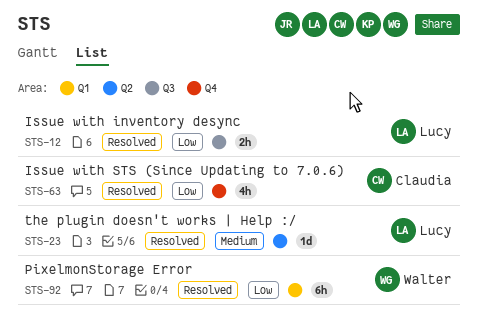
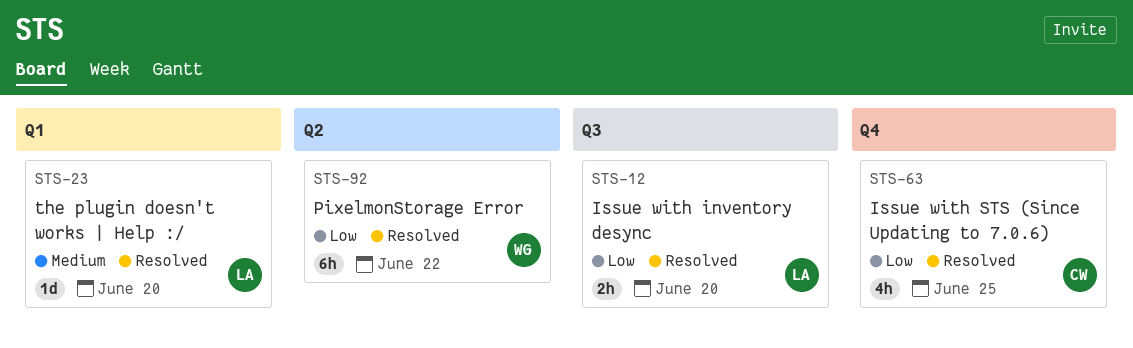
STS-23, label: Q2 -> Q1
STS-92, label: Q1 -> Q2

